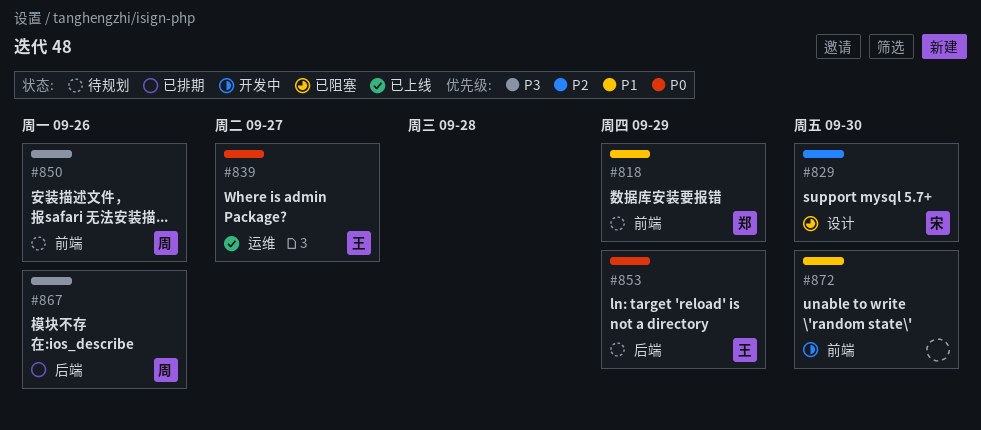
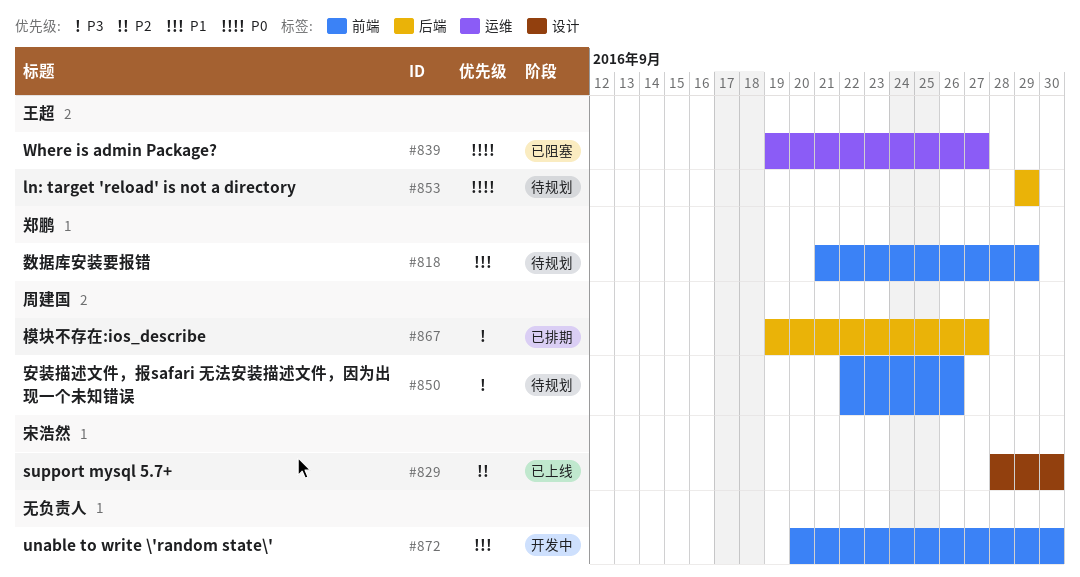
#829, status: 已阻塞 -> 已上线
#839, status: 已上线 -> 已阻塞
#867, due: Sep 26 -> Sep 27

